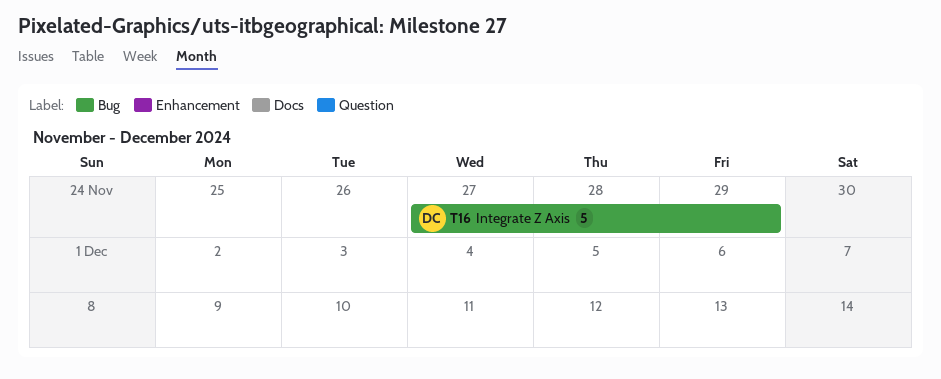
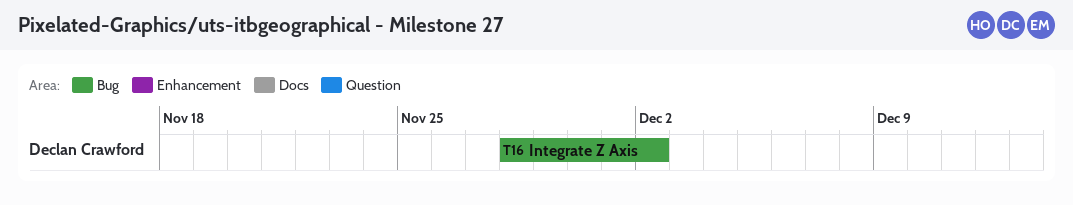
T16, start: Nov 27 -> Nov 28
T16, due: Nov 29 -> Dec 2

